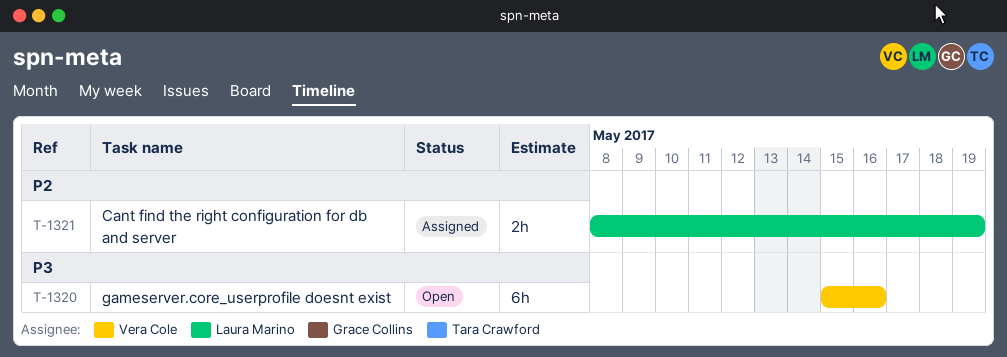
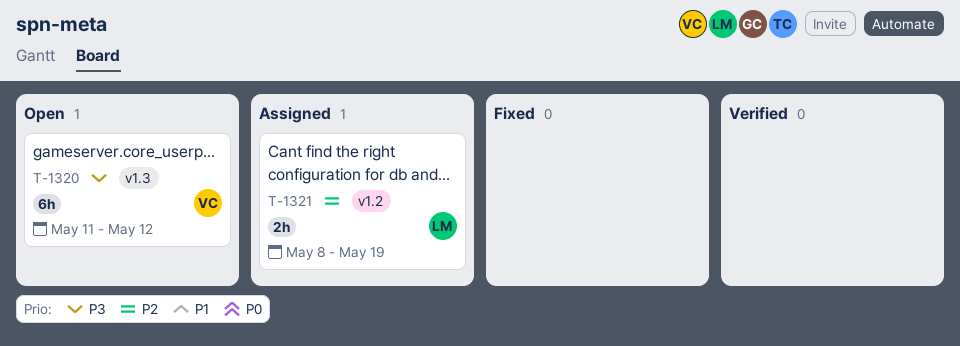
T-1320, start: May 15 -> May 11
T-1320, due: May 16 -> May 12

